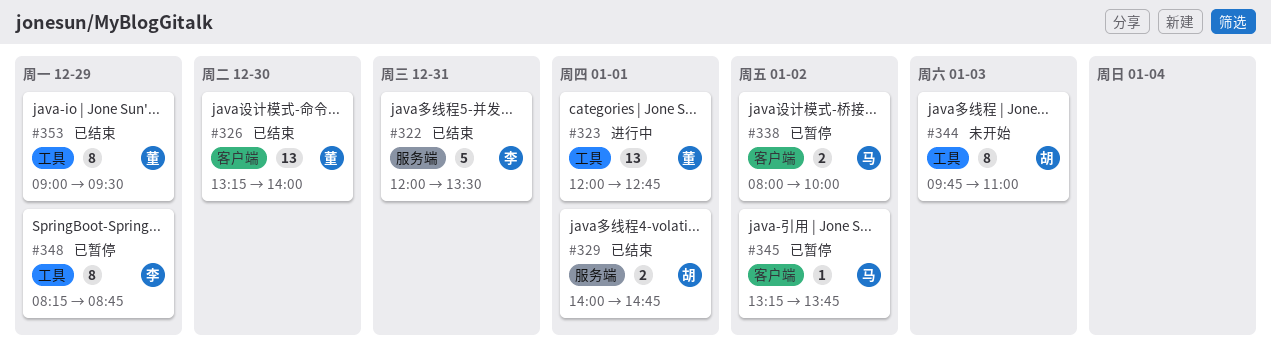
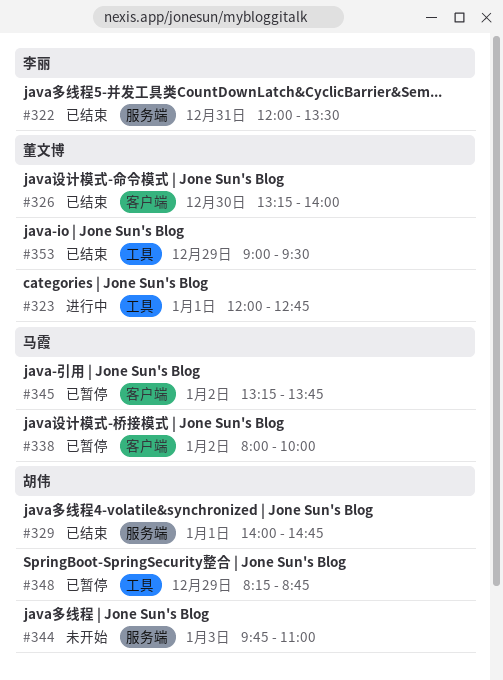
#344, label: 工具 -> 服务端
#348, owner: 李丽 -> 胡伟

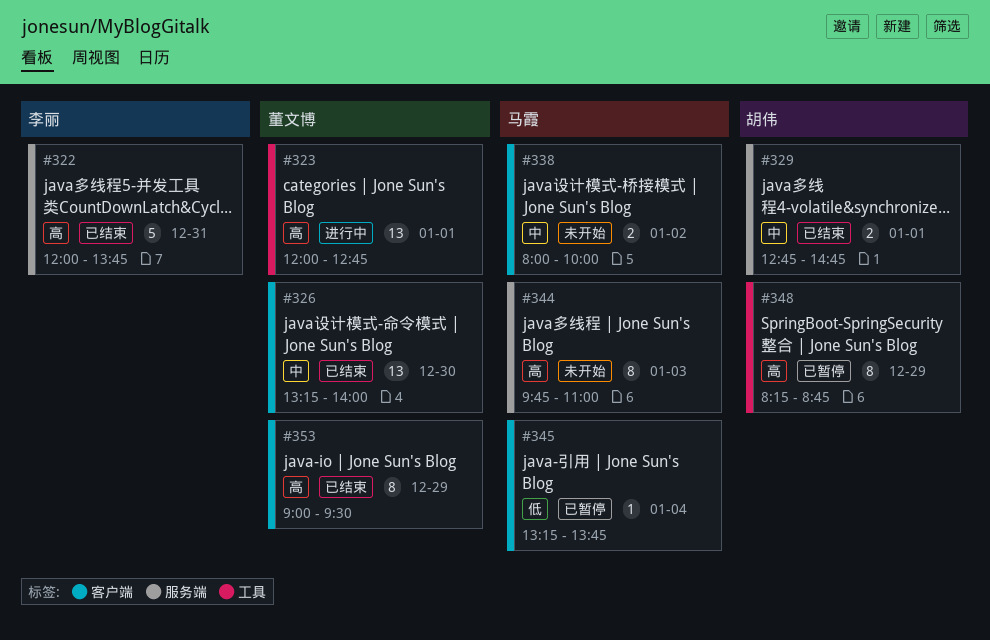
#322, ends: 13:30 -> 13:45
#329, begins: 14:00 -> 12:45
#338, status: 已暂停 -> 未开始
#344, owner: 胡伟 -> 马霞
#345, day: Jan 2 -> Jan 4
#353, label: 工具 -> 客户端

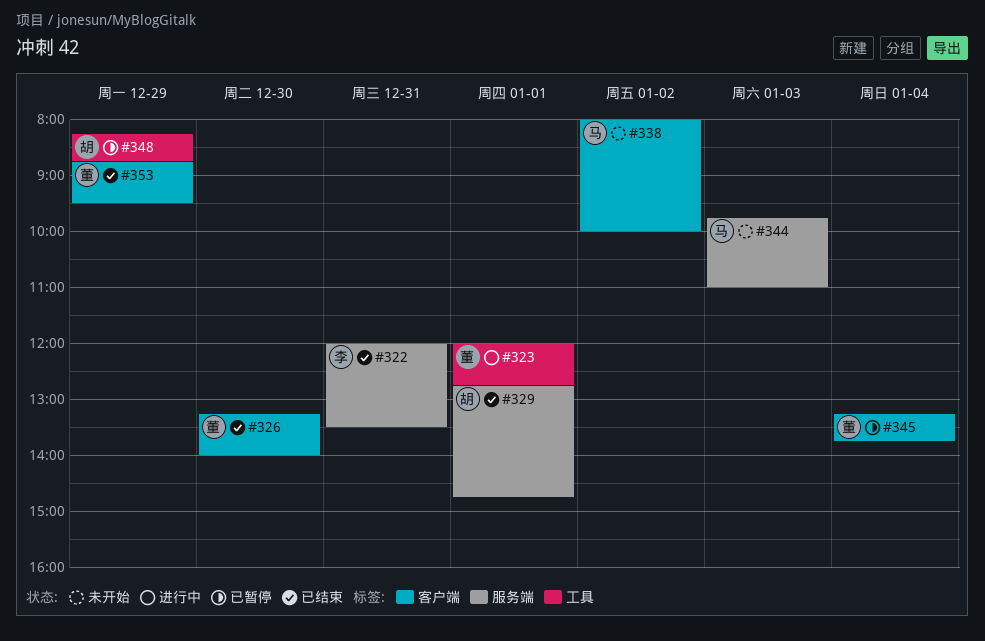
#322, ends: 13:45 -> 13:30
#345, owner: 马霞 -> 董文博
#353, begins: 09:00 -> 08:45

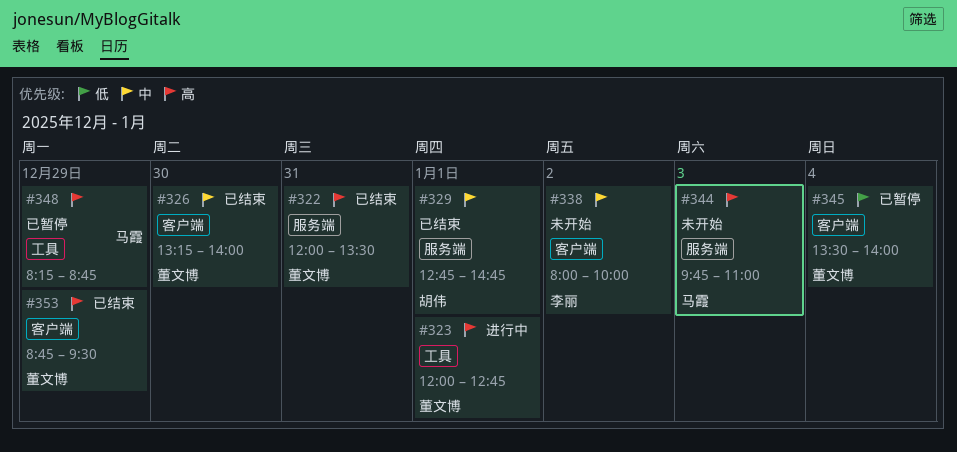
#322, owner: 李丽 -> 董文博
#338, owner: 马霞 -> 李丽
#345, begins: 13:15 -> 13:30
#345, ends: 13:45 -> 14:00
#348, owner: 胡伟 -> 马霞

